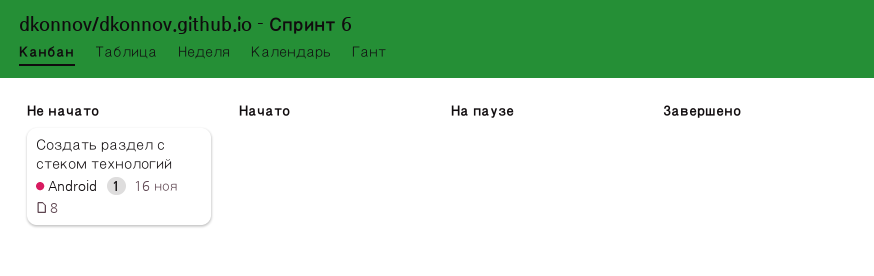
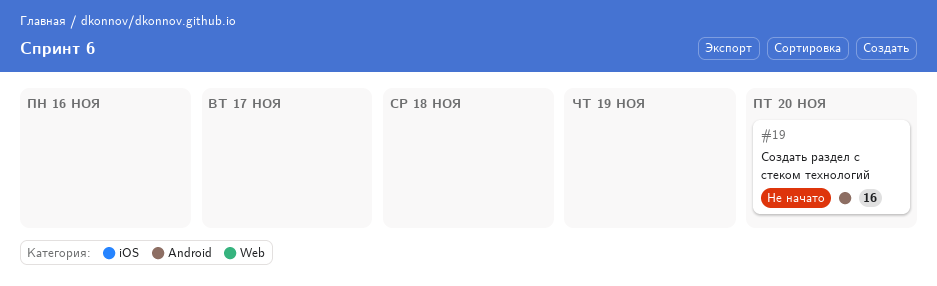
Создать раздел с стеком технологий, estimate: 1 -> 16
Создать раздел с стеком технологий, due: Nov 16 -> Nov 20

